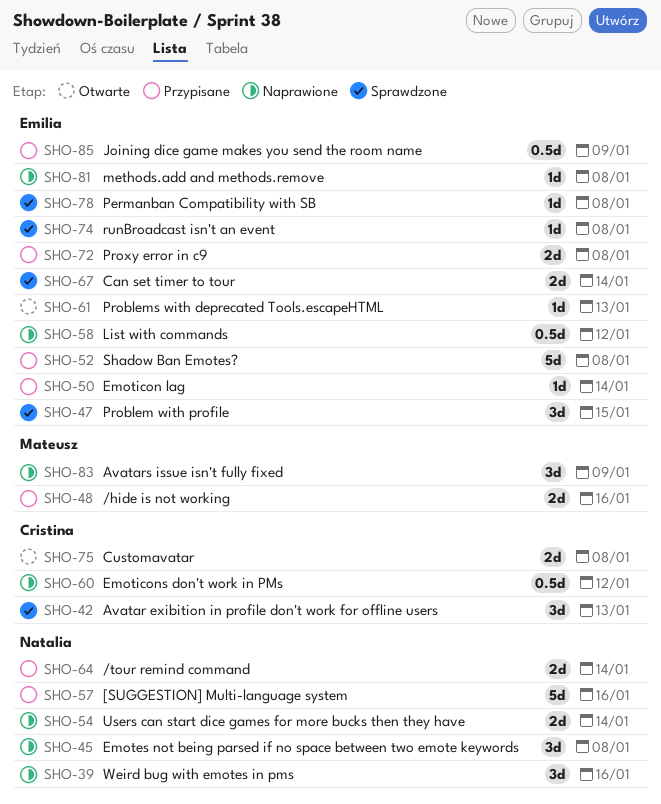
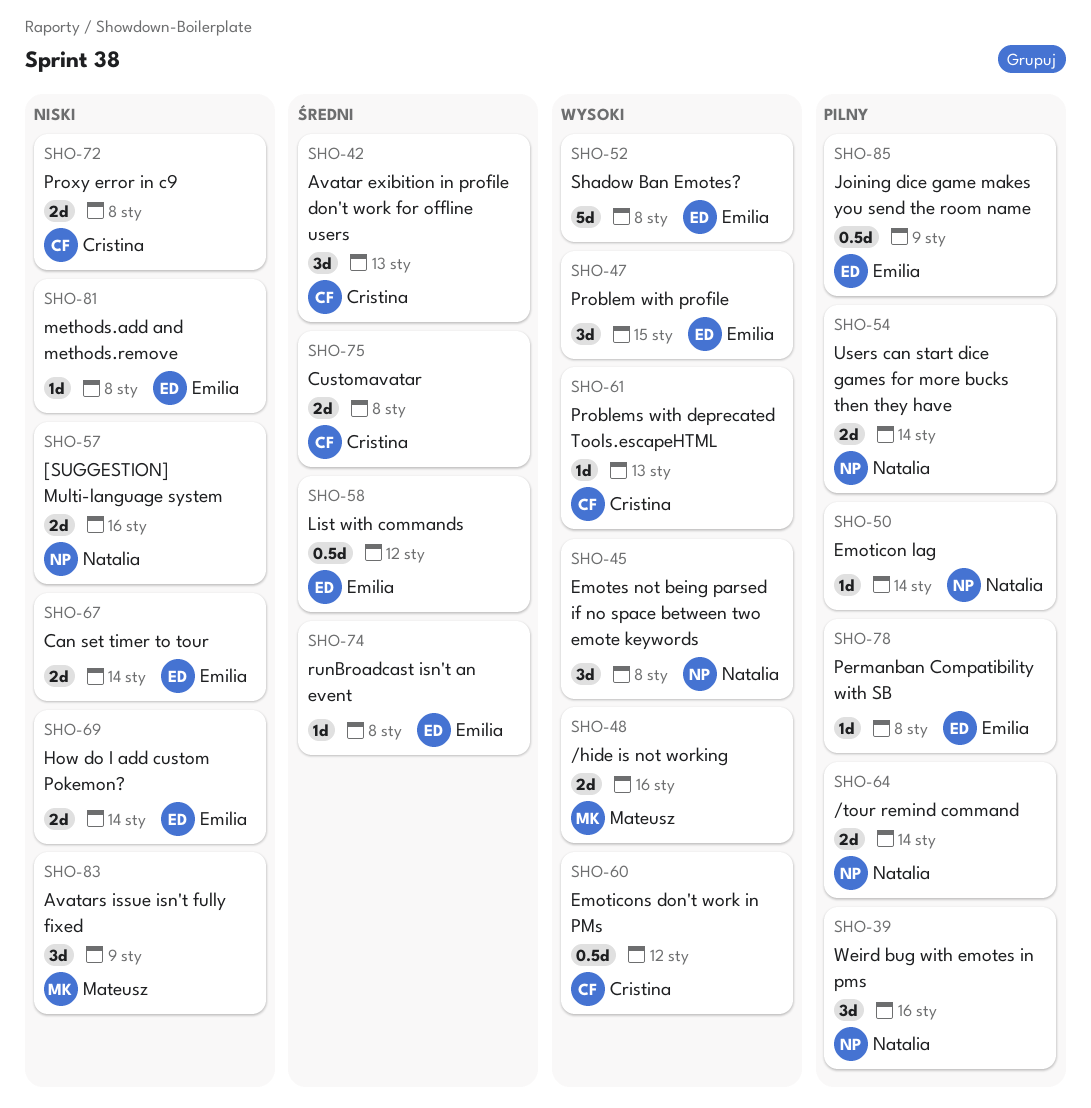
SHO-50, owner: Emilia -> Natalia
SHO-57, estimate: 5d -> 2d
SHO-61, owner: Emilia -> Cristina
SHO-69: none -> present
SHO-72, owner: Emilia -> Cristina

